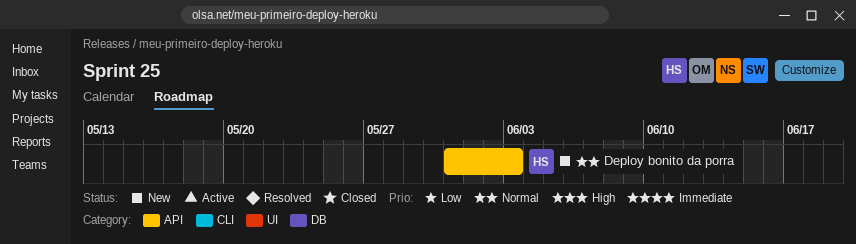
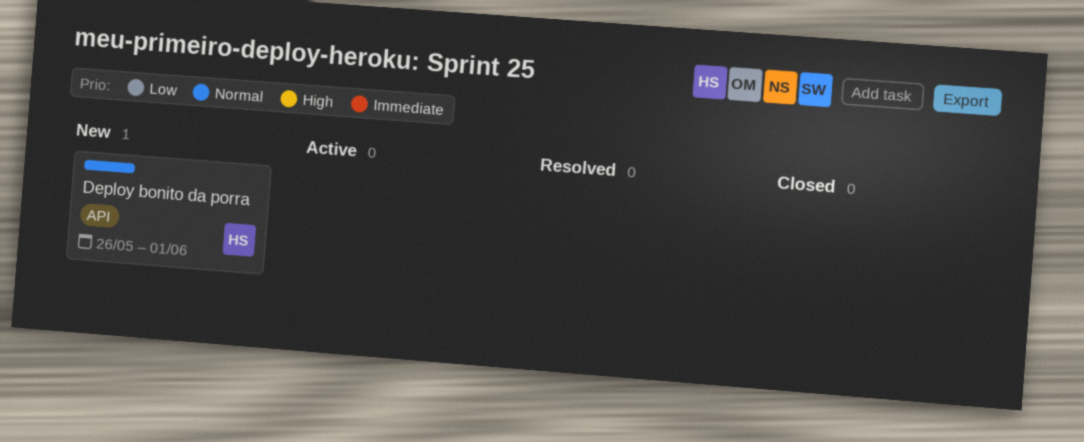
Deploy bonito da porra, start: May 31 -> May 26
Deploy bonito da porra, due: Jun 3 -> Jun 1

